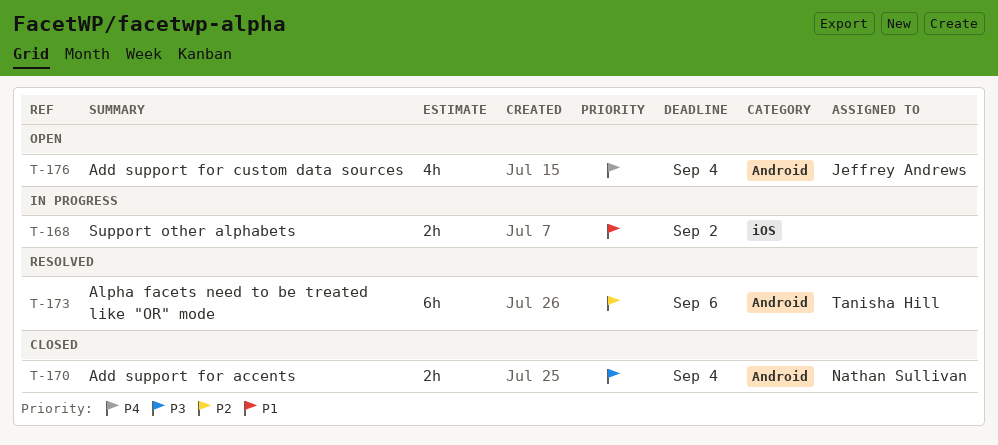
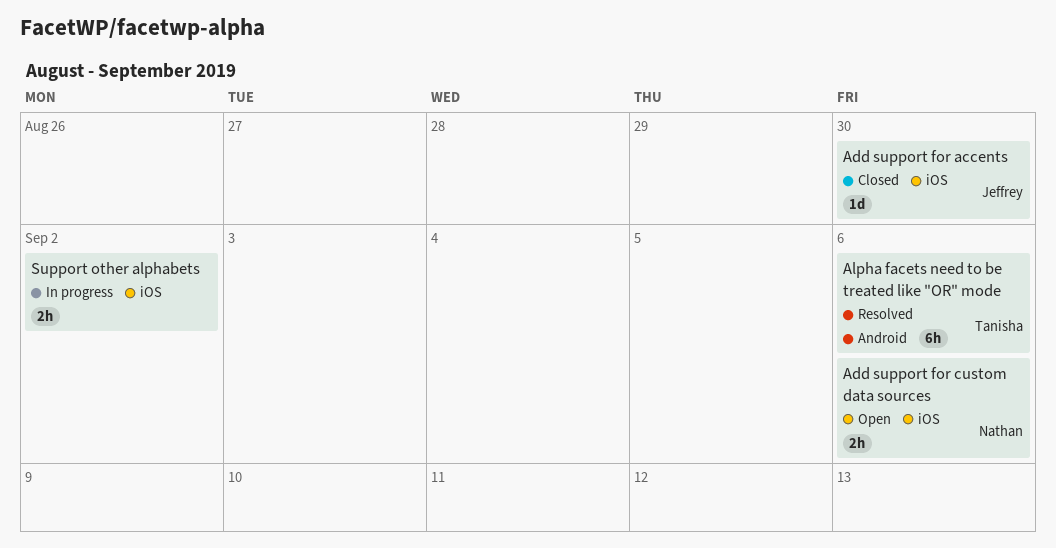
Add support for accents, owner: Nathan Sullivan -> Jeffrey Andrews
Add support for accents, label: Android -> iOS
Add support for accents, estimate: 2h -> 1d
Add support for accents, due: Sep 4 -> Aug 30
Add support for custom data sources, owner: Jeffrey Andrews -> Nathan Sullivan
Add support for custom data sources, label: Android -> iOS
Add support for custom data sources, estimate: 4h -> 2h
Add support for custom data sources, due: Sep 4 -> Sep 6

